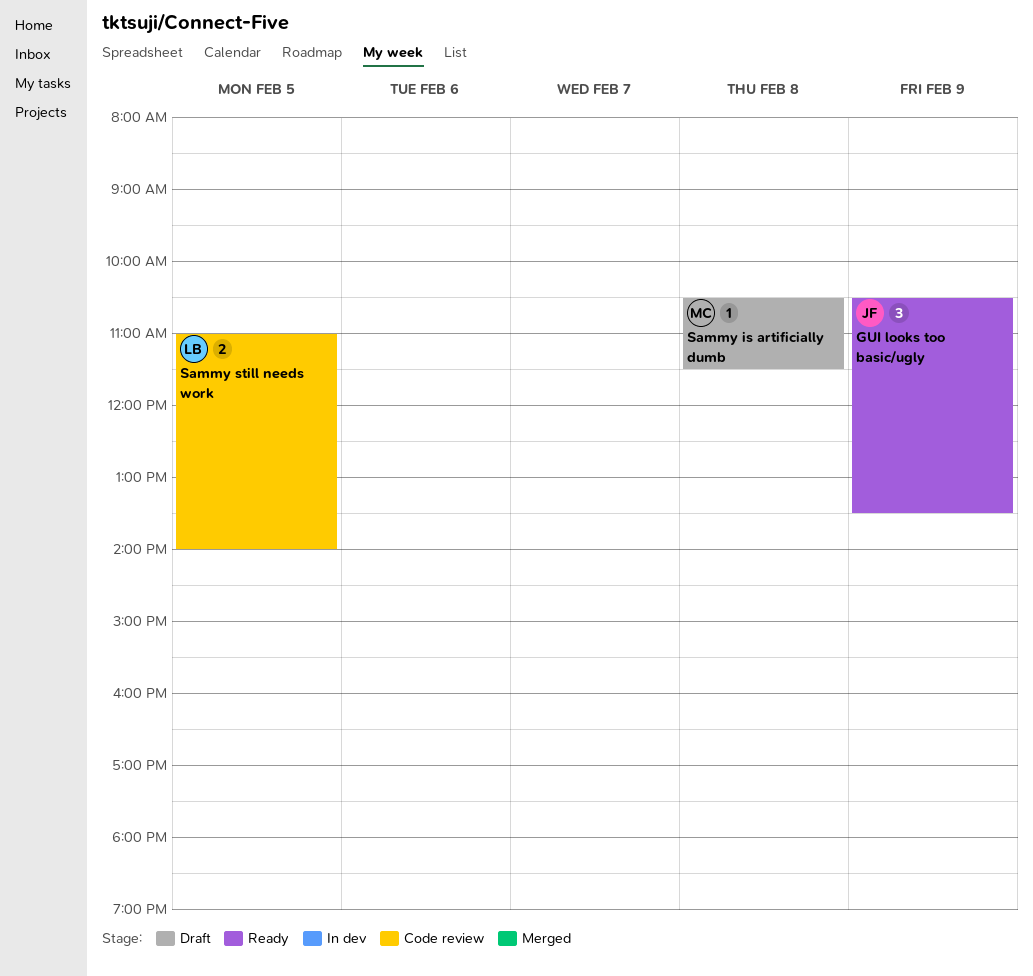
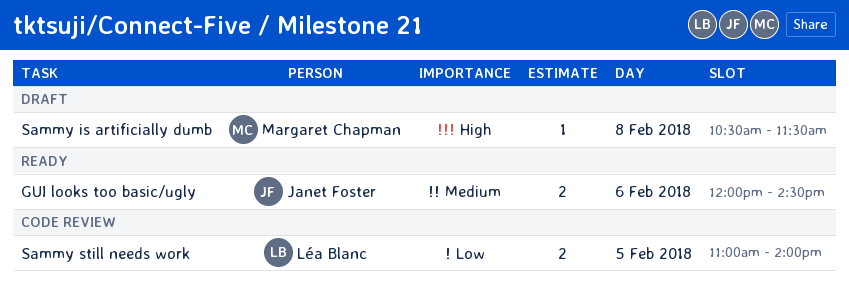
GUI looks too basic/ugly, estimate: 3 -> 2
GUI looks too basic/ugly, day: Feb 9 -> Feb 6
GUI looks too basic/ugly, begins: 10:30 -> 12:00
GUI looks too basic/ugly, ends: 13:30 -> 14:30

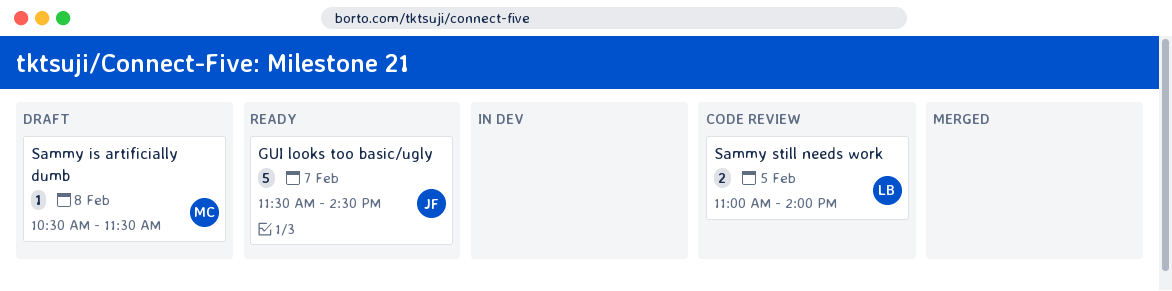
GUI looks too basic/ugly, estimate: 2 -> 5
GUI looks too basic/ugly, day: Feb 6 -> Feb 7
GUI looks too basic/ugly, begins: 12:00 -> 11:30

